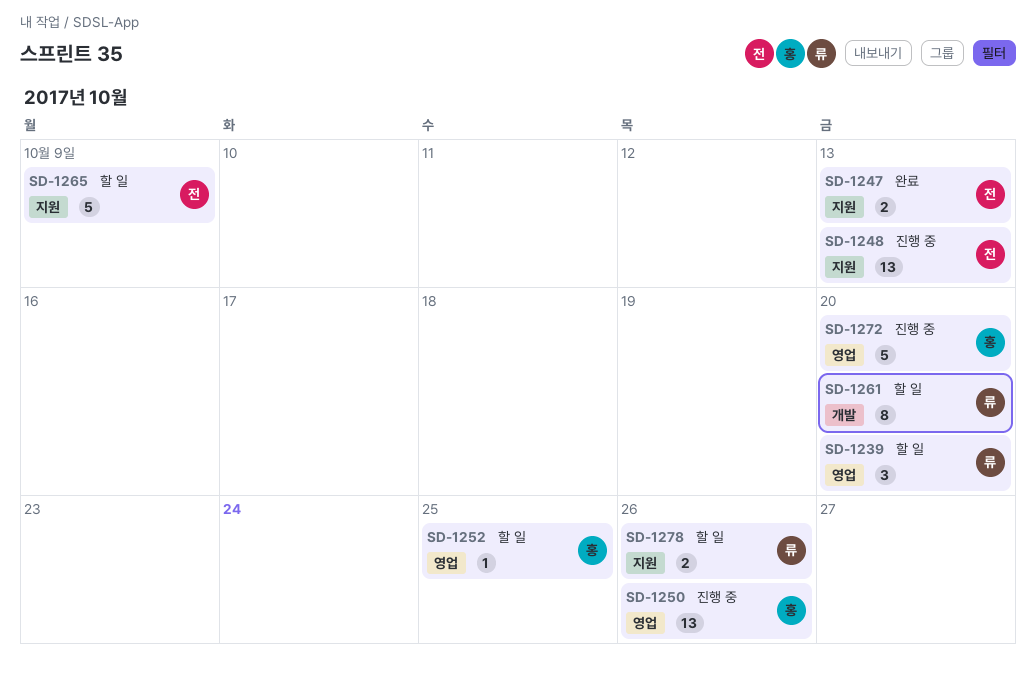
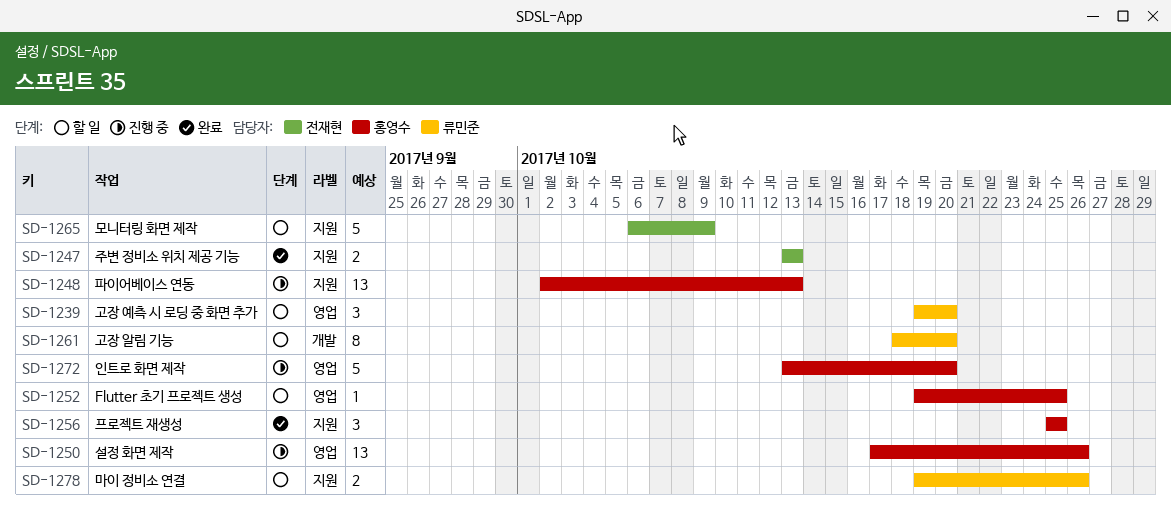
SD-1248, owner: 전재현 -> 홍영수
SD-1256: none -> present

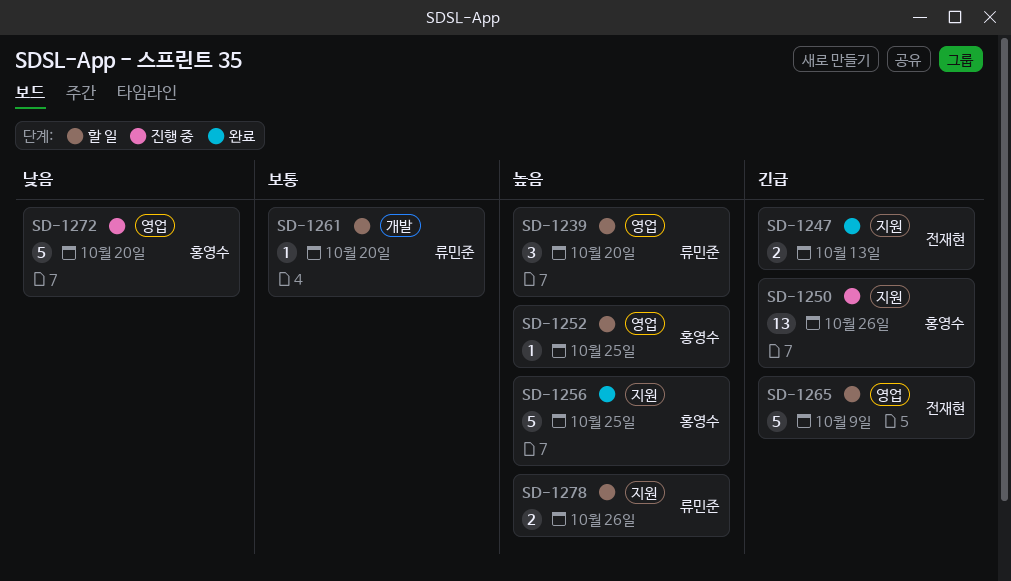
SD-1248: present -> none
SD-1250, label: 영업 -> 지원
SD-1256, estimate: 3 -> 5
SD-1261, estimate: 8 -> 1
SD-1265, label: 지원 -> 영업

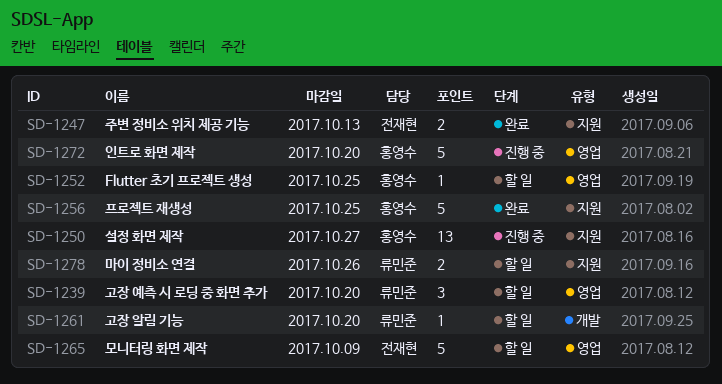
SD-1250, due: Oct 26 -> Oct 27

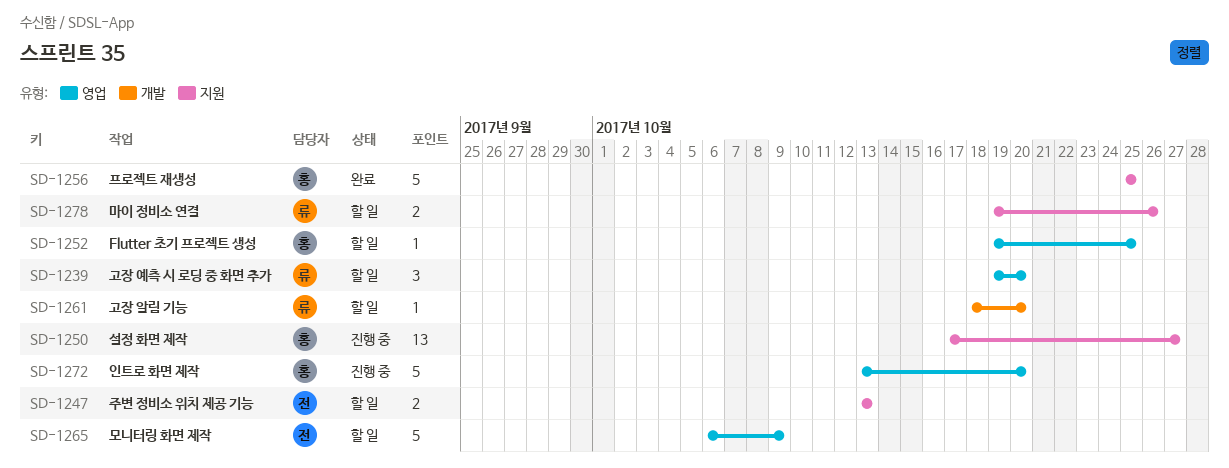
SD-1247, status: 완료 -> 할 일

